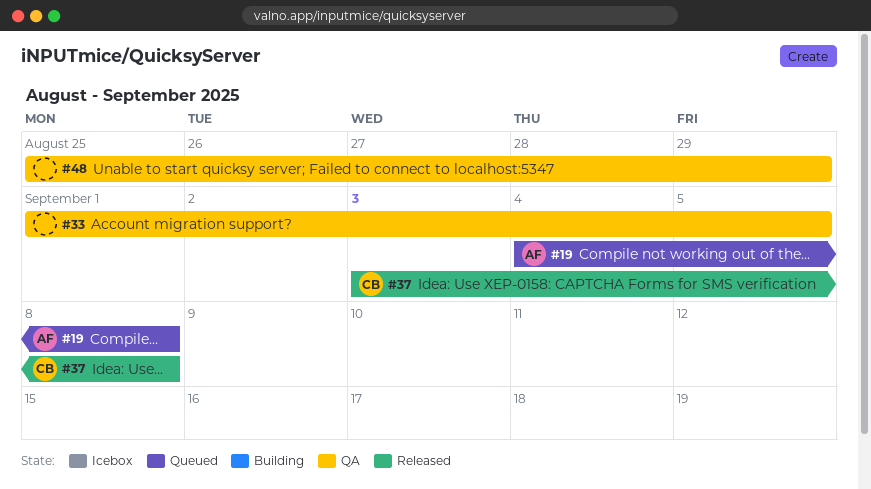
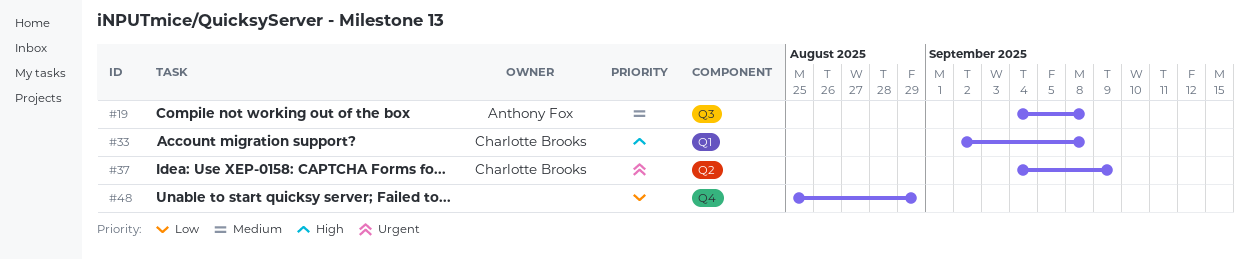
#33, owner: none -> Charlotte Brooks
#33, start: Sep 1 -> Sep 2
#33, due: Sep 5 -> Sep 8
#37, start: Sep 3 -> Sep 4
#37, due: Sep 8 -> Sep 9

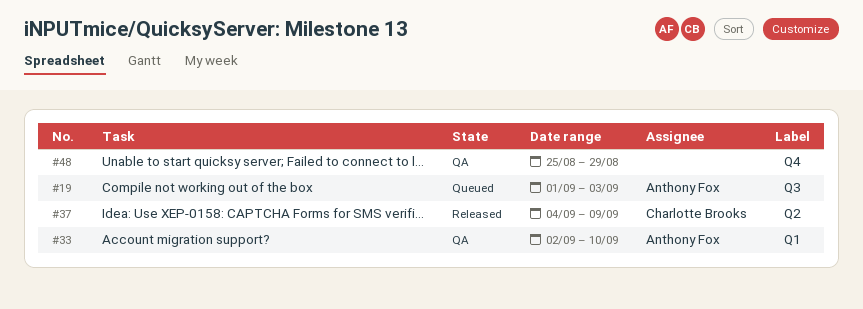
#19, start: Sep 4 -> Sep 1
#19, due: Sep 8 -> Sep 3
#33, owner: Charlotte Brooks -> Anthony Fox
#33, due: Sep 8 -> Sep 10

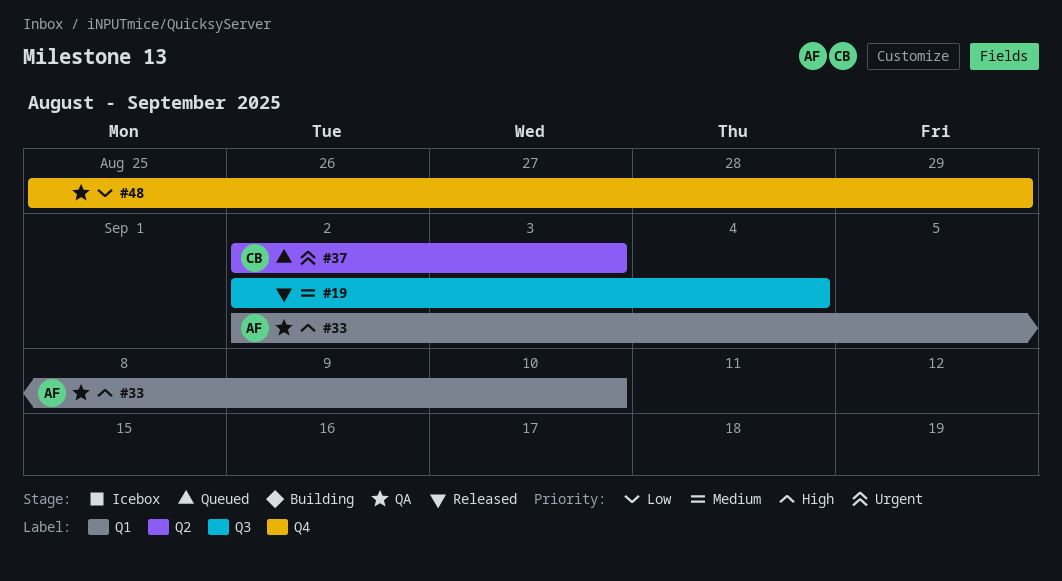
#19, status: Queued -> Released
#19, owner: Anthony Fox -> none
#19, start: Sep 1 -> Sep 2
#19, due: Sep 3 -> Sep 4
#37, status: Released -> Queued
#37, start: Sep 4 -> Sep 2
#37, due: Sep 9 -> Sep 3

